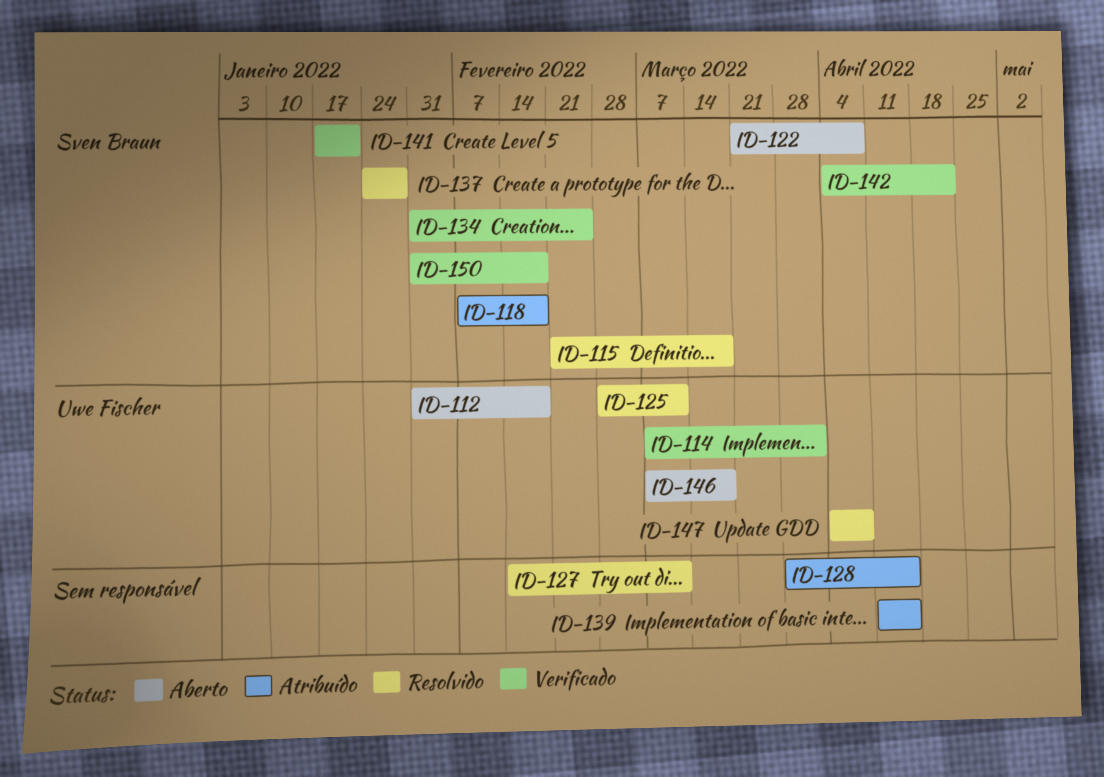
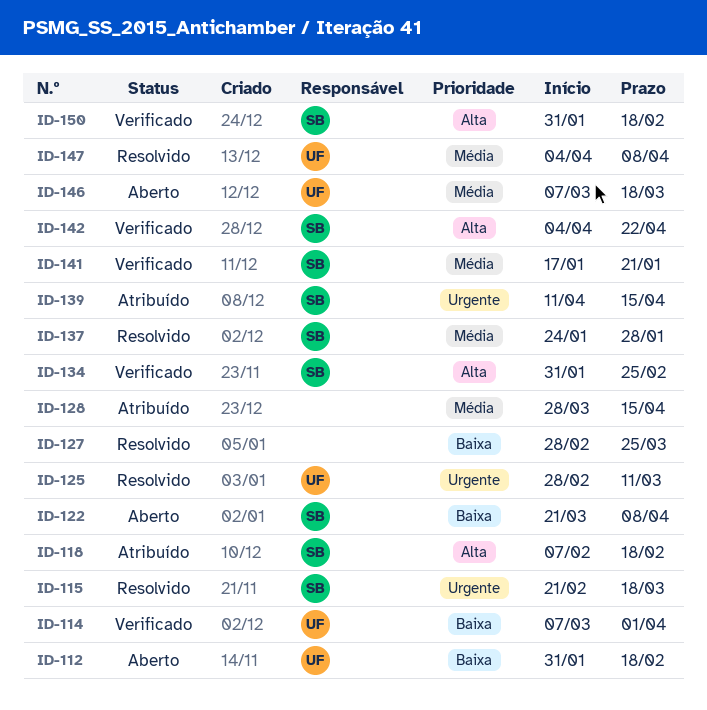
ID-127, start: Feb 14 -> Feb 28
ID-127, due: Mar 11 -> Mar 25
ID-139, owner: none -> Sven Braun

